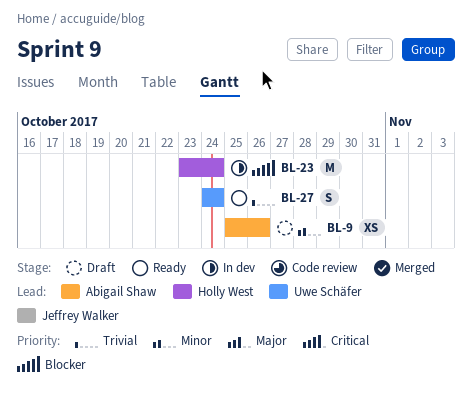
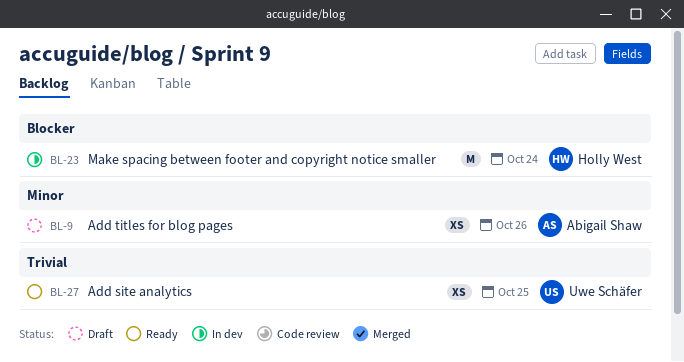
BL-27, estimate: S -> XS
BL-27, due: Oct 24 -> Oct 25

